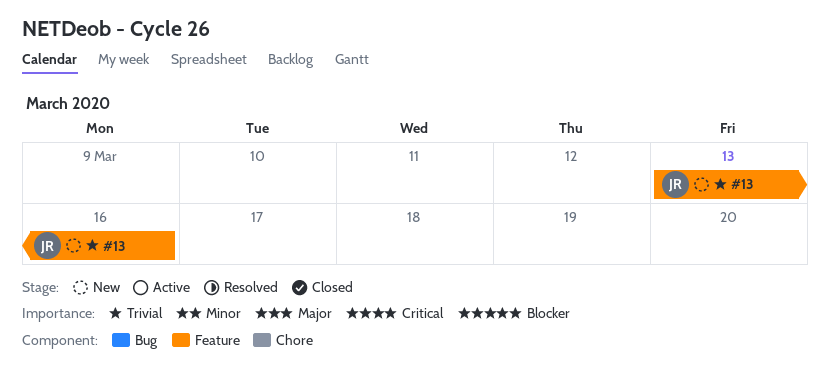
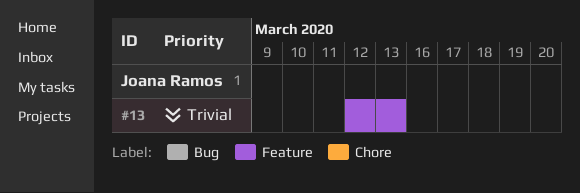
#13, start: Mar 13 -> Mar 12
#13, due: Mar 16 -> Mar 13

